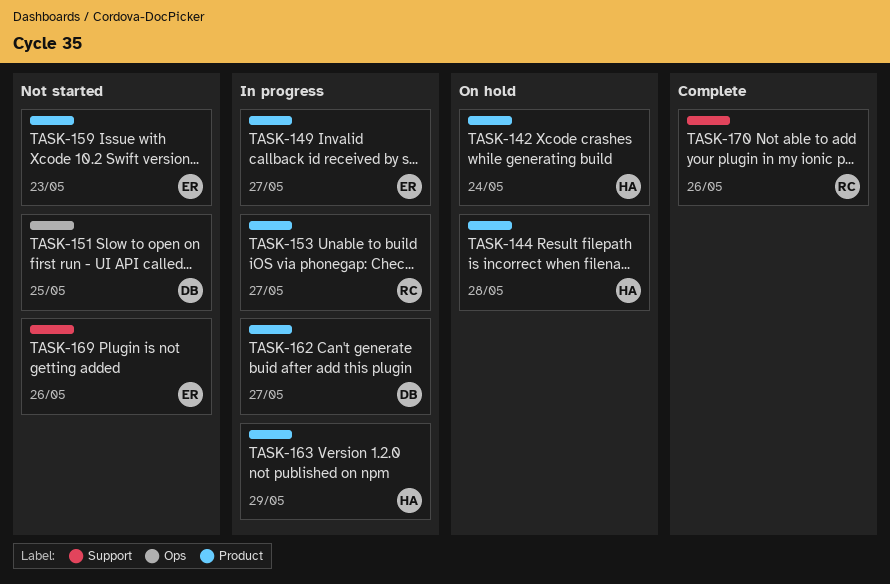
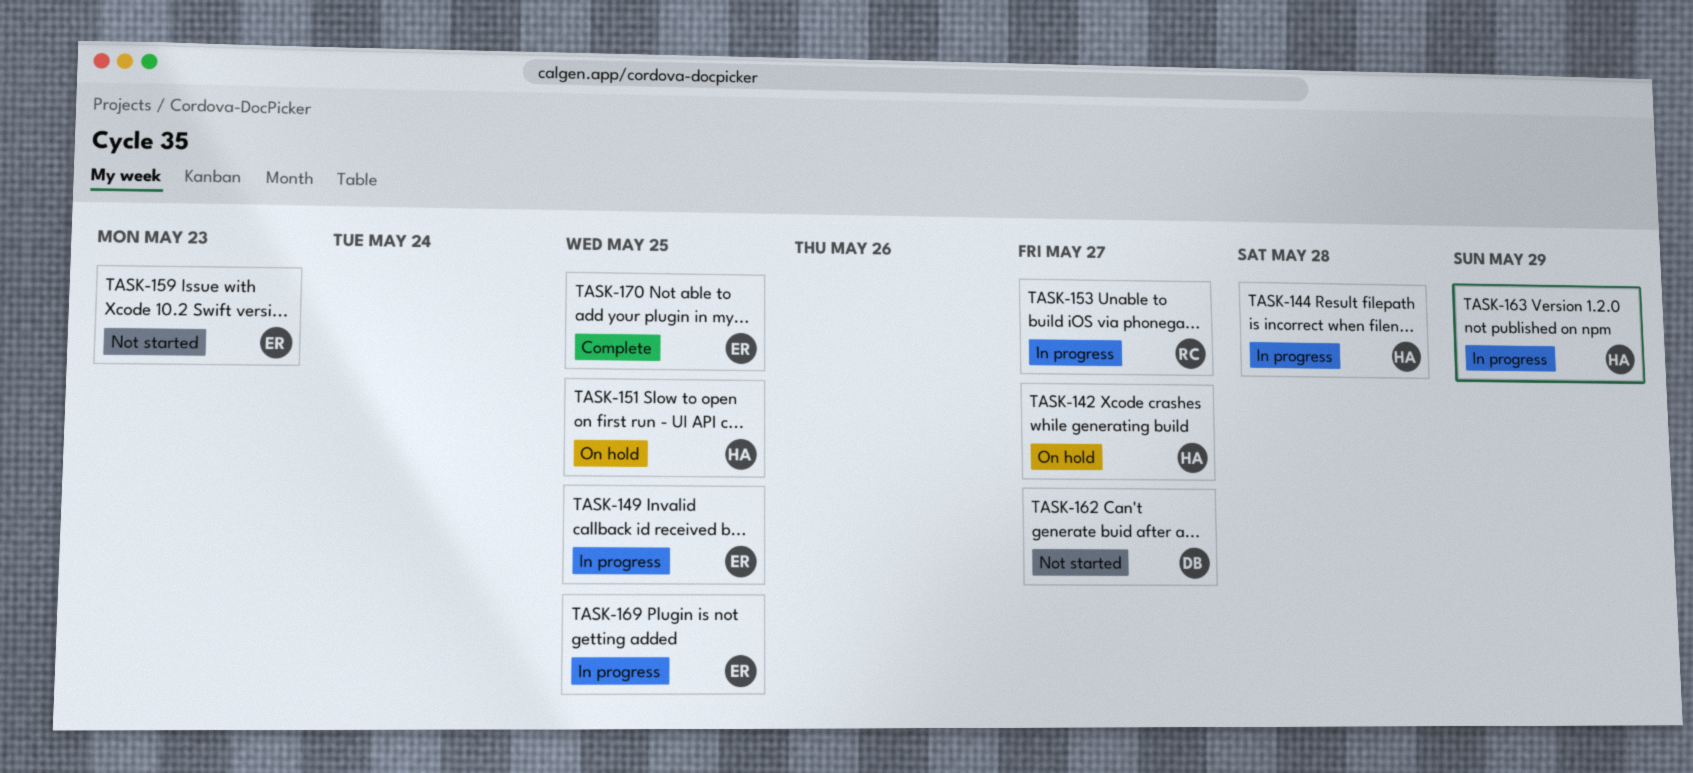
TASK-142, due: May 24 -> May 27
TASK-144, status: On hold -> In progress
TASK-149, due: May 27 -> May 25
TASK-151, status: Not started -> On hold
TASK-151, owner: DB -> HA
TASK-162, status: In progress -> Not started
TASK-169, status: Not started -> In progress
TASK-169, due: May 26 -> May 25
TASK-170, owner: RC -> ER
TASK-170, due: May 26 -> May 25

